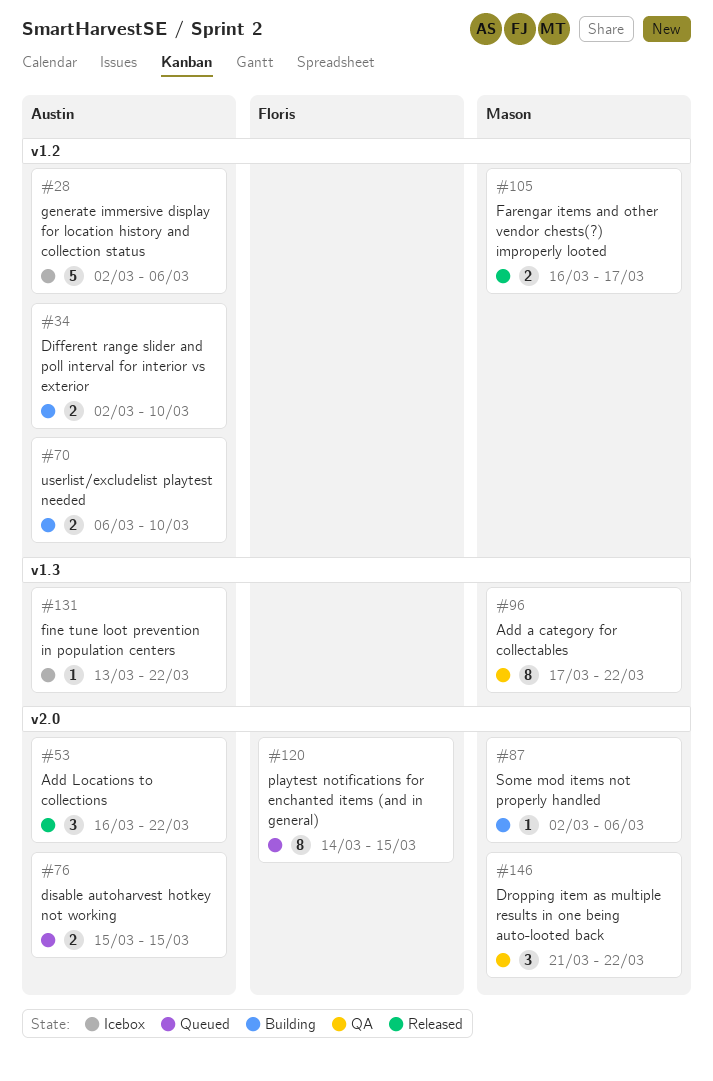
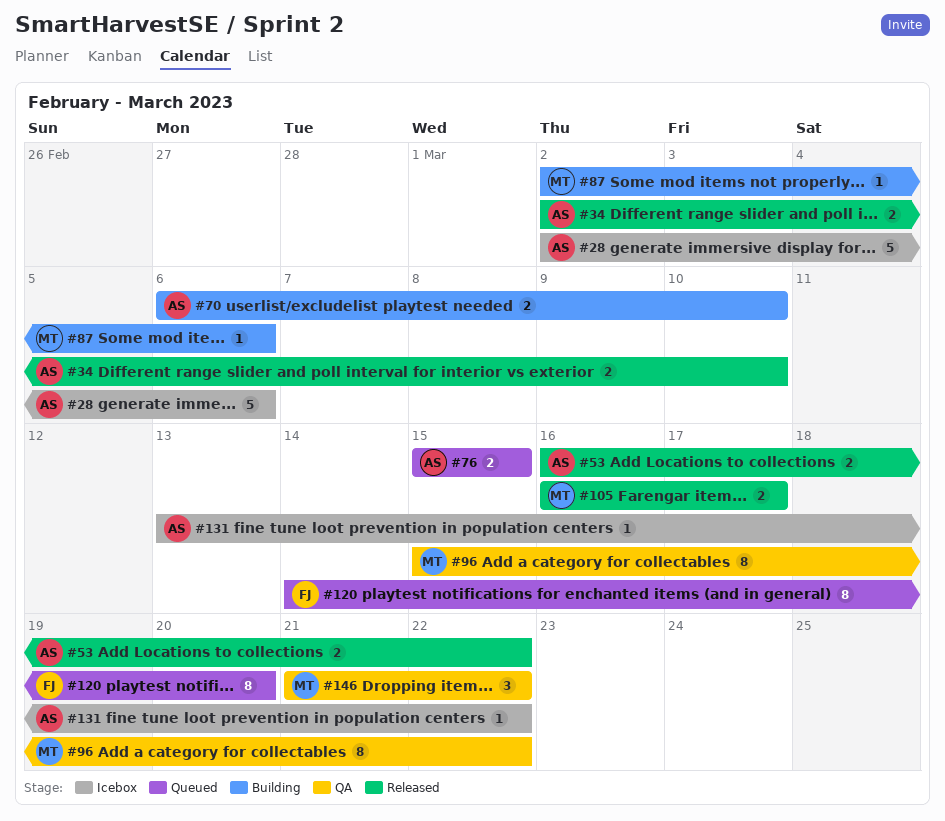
#34, status: Building -> Released
#53, estimate: 3 -> 2
#96, start: Mar 17 -> Mar 15
#120, due: Mar 15 -> Mar 20

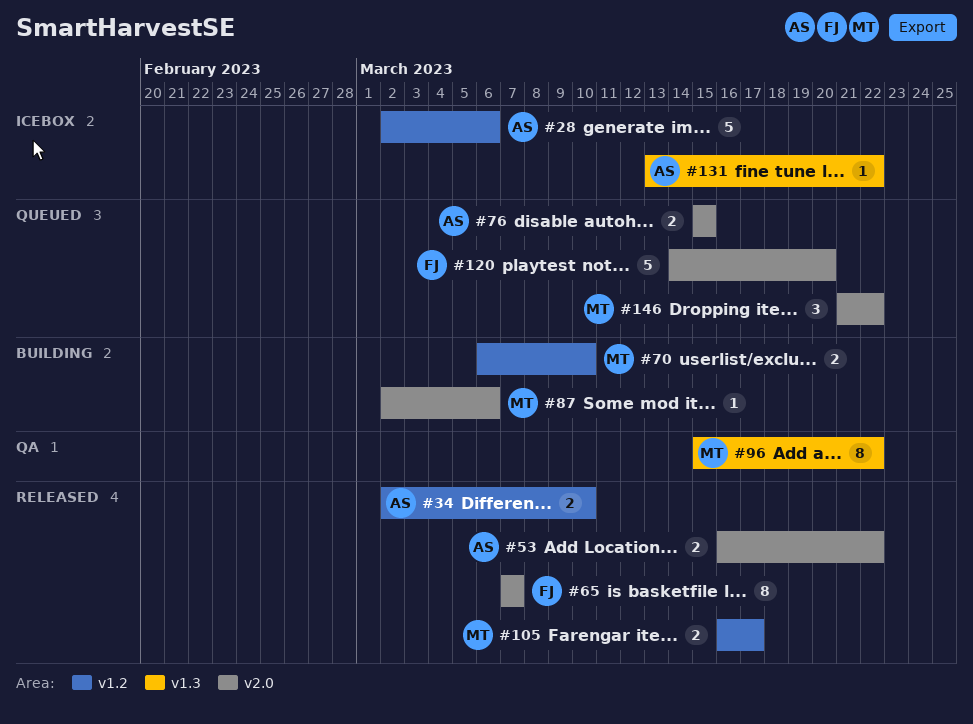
#65: none -> present
#70, owner: AS -> MT
#120, estimate: 8 -> 5
#146, status: QA -> Queued

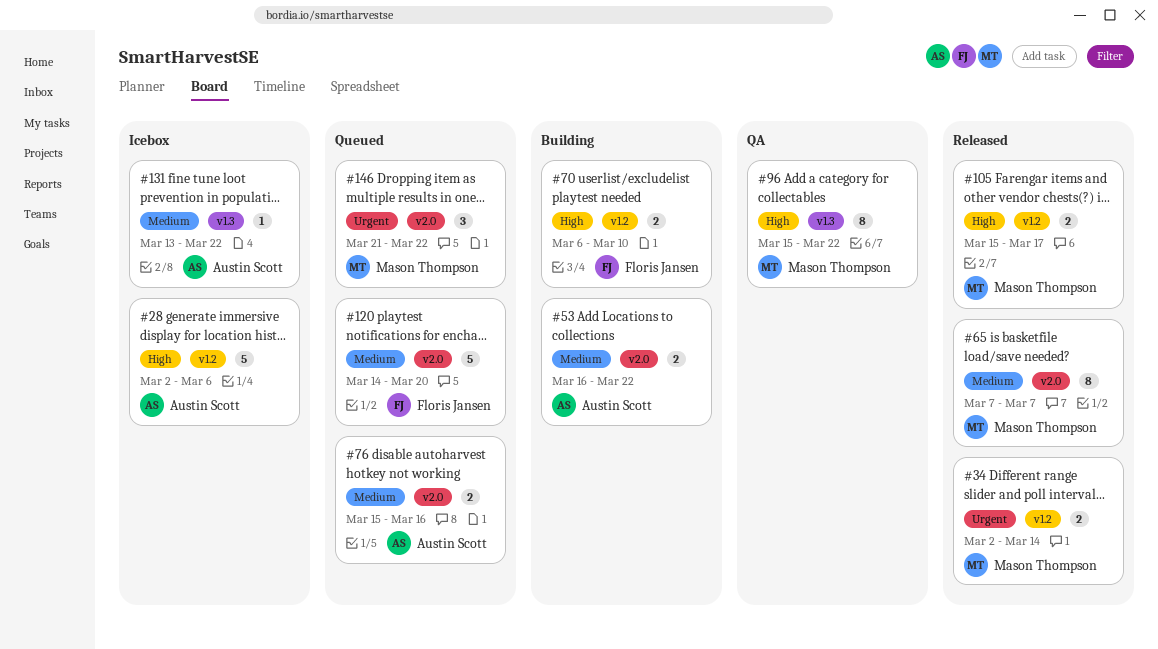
#34, owner: Austin Scott -> Mason Thompson
#34, due: Mar 10 -> Mar 14
#53, status: Released -> Building
#65, owner: Floris Jansen -> Mason Thompson
#70, owner: Mason Thompson -> Floris Jansen
#76, due: Mar 15 -> Mar 16
#87: present -> none
#105, start: Mar 16 -> Mar 15

